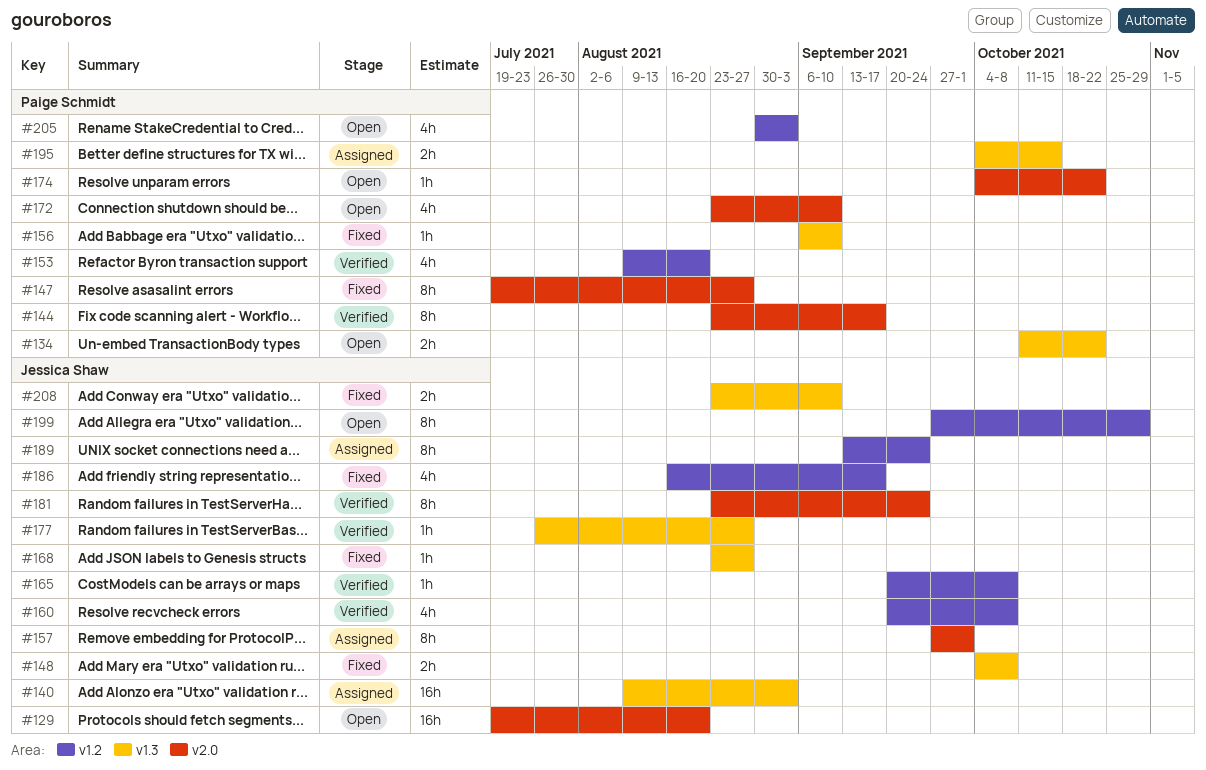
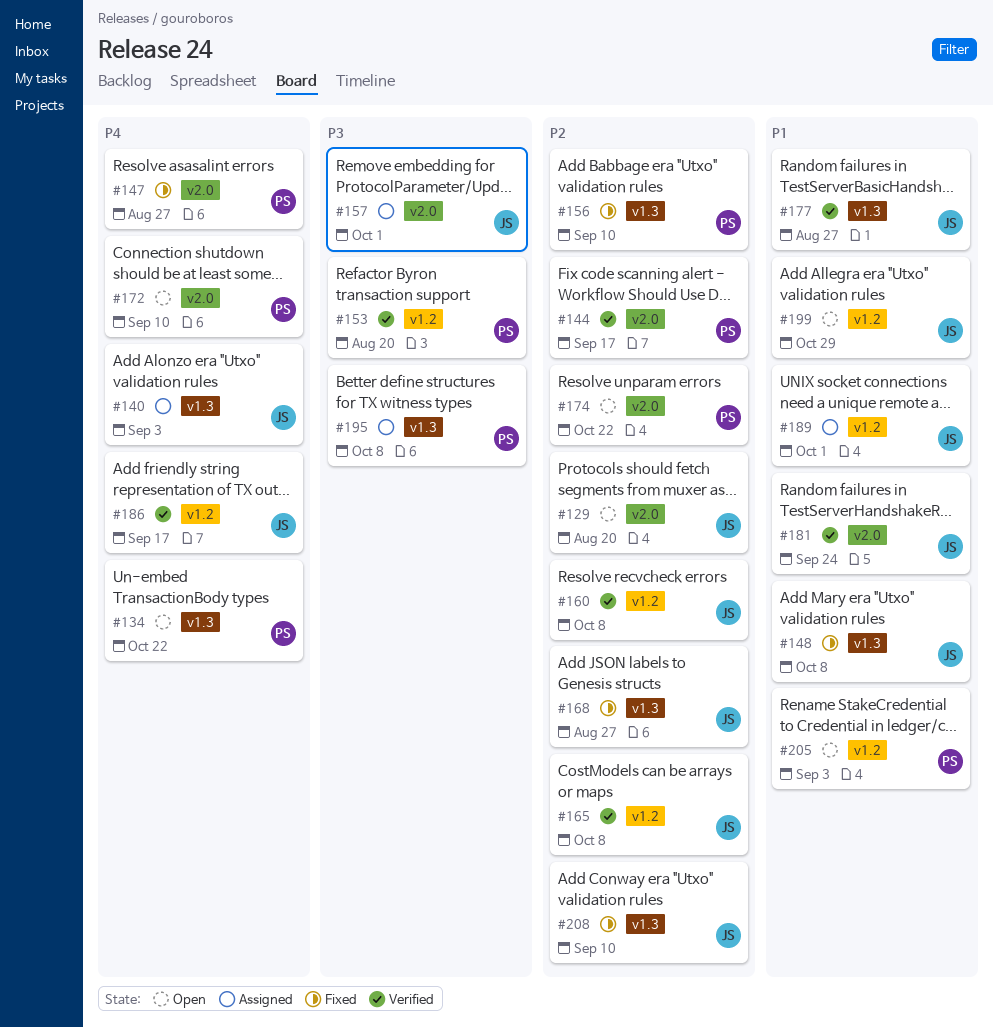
#186, status: Fixed -> Verified
#189, due: Sep 24 -> Oct 1
#195, due: Oct 15 -> Oct 8

